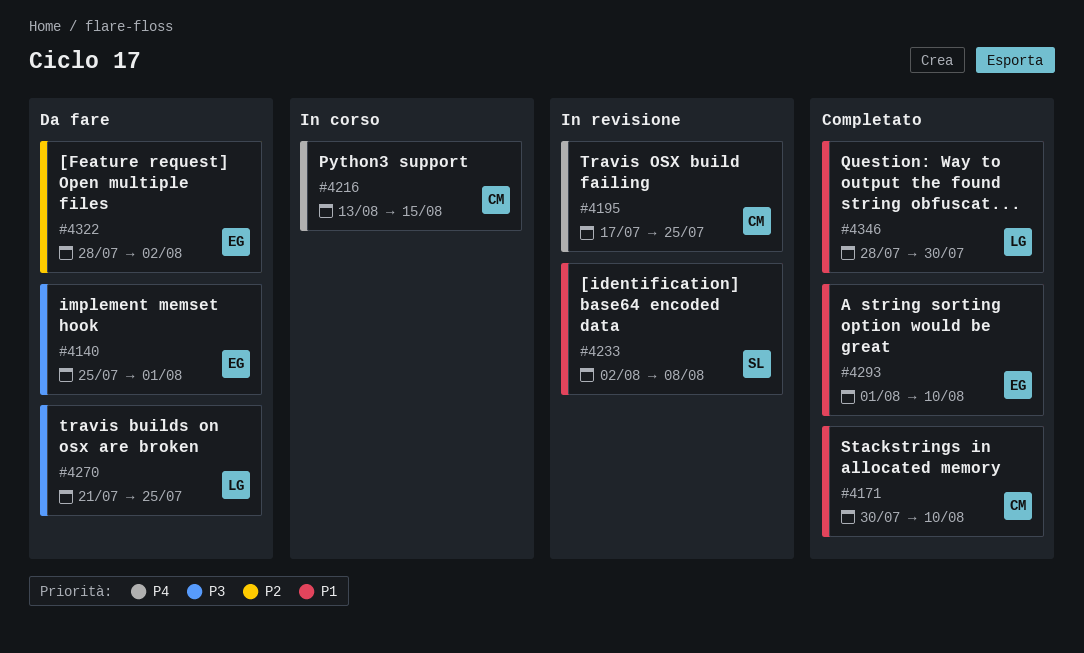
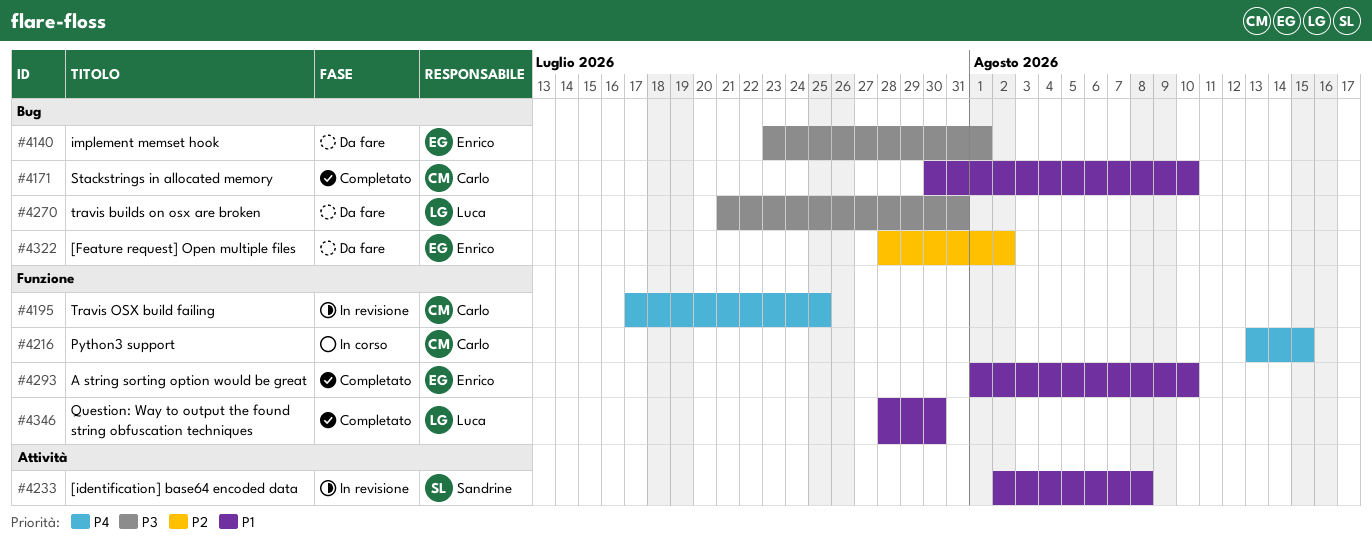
#4140, start: Jul 25 -> Jul 23
#4270, due: Jul 25 -> Jul 31

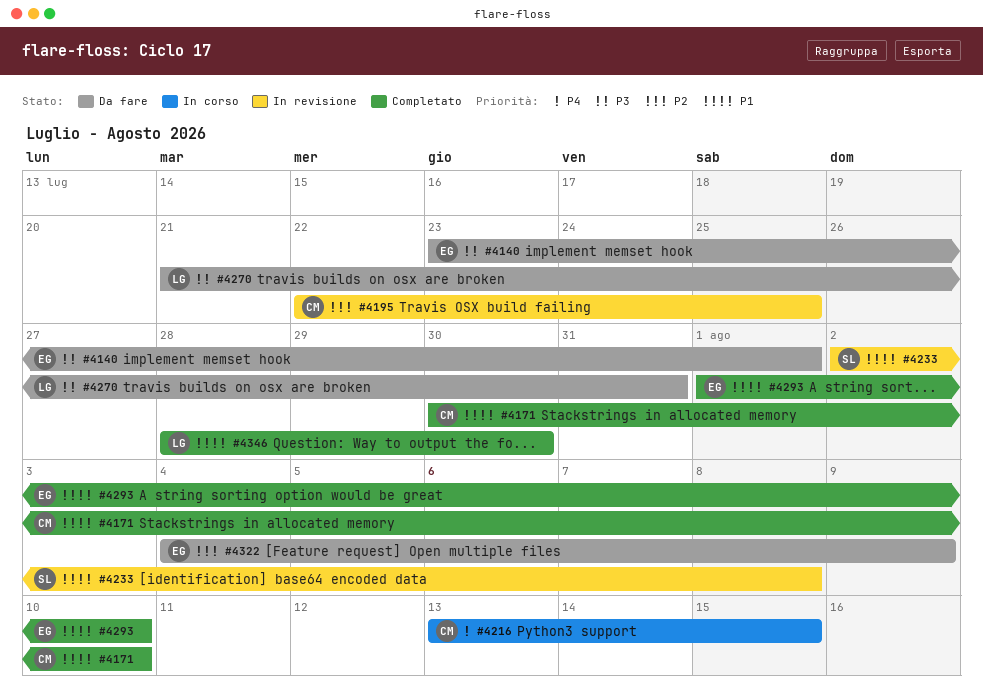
#4195, priority: P4 -> P2
#4195, start: Jul 17 -> Jul 22
#4322, start: Jul 28 -> Aug 4
#4322, due: Aug 2 -> Aug 9

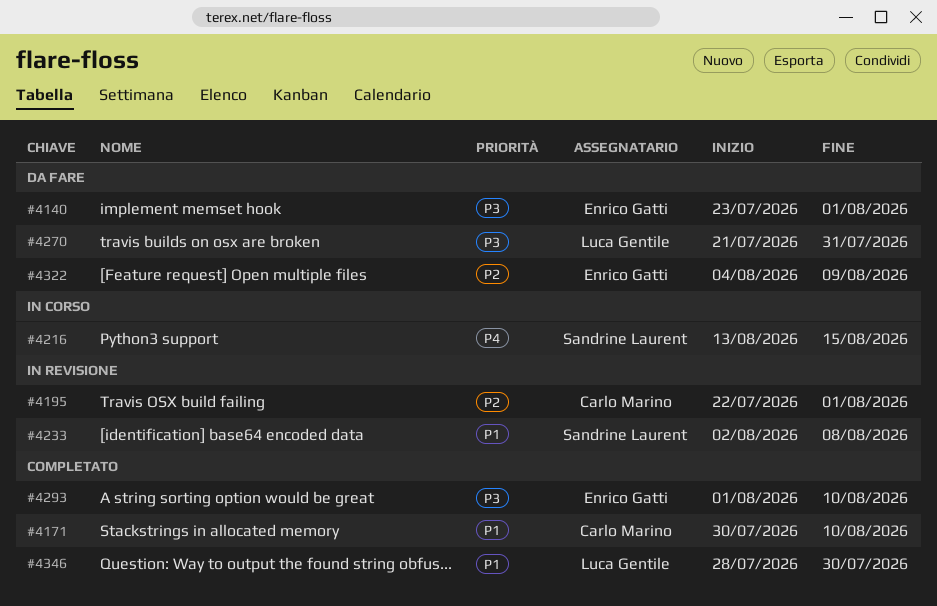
#4195, due: Jul 25 -> Aug 1
#4216, owner: Carlo Marino -> Sandrine Laurent
#4293, priority: P1 -> P3

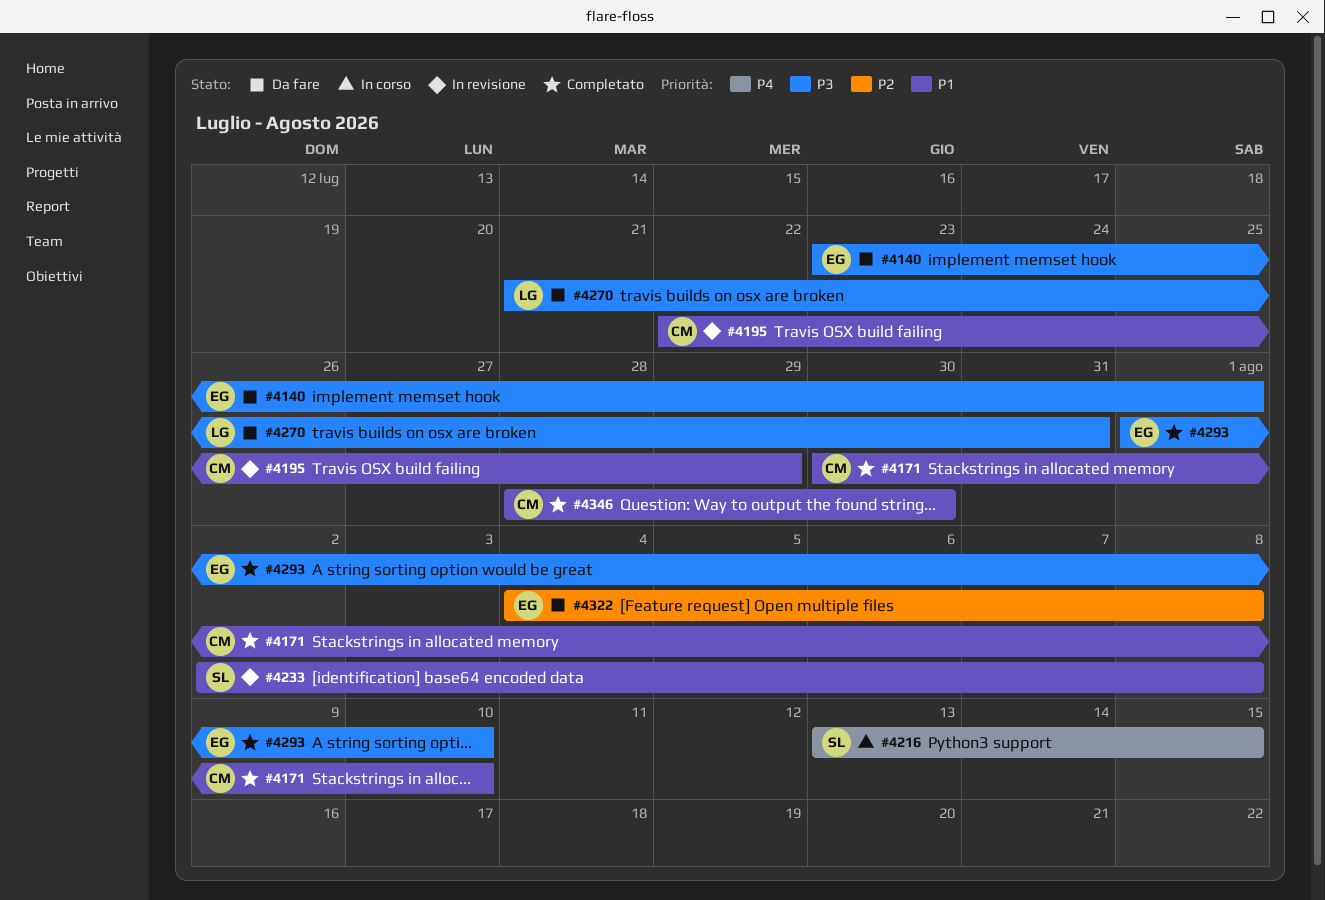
#4195, priority: P2 -> P1
#4195, due: Aug 1 -> Jul 29
#4322, due: Aug 9 -> Aug 8
#4346, owner: Luca Gentile -> Carlo Marino

